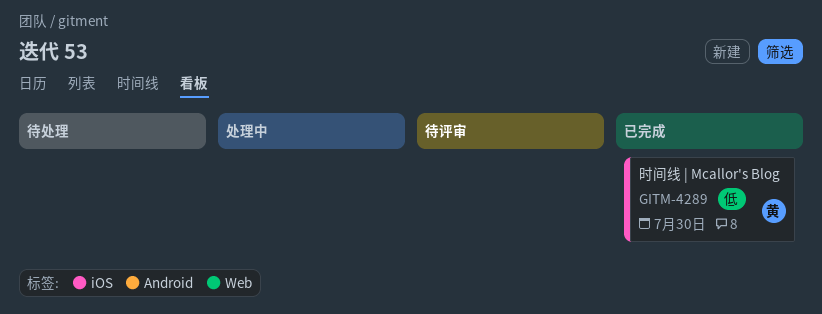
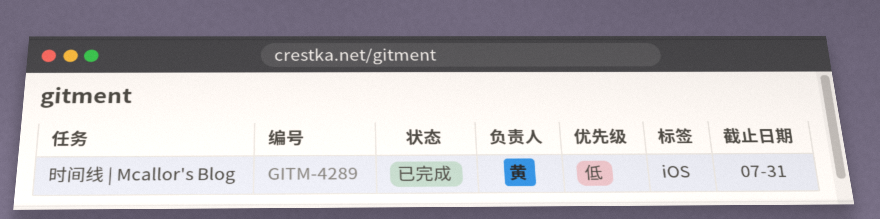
GITM-4289, due: Jul 30 -> Jul 31

